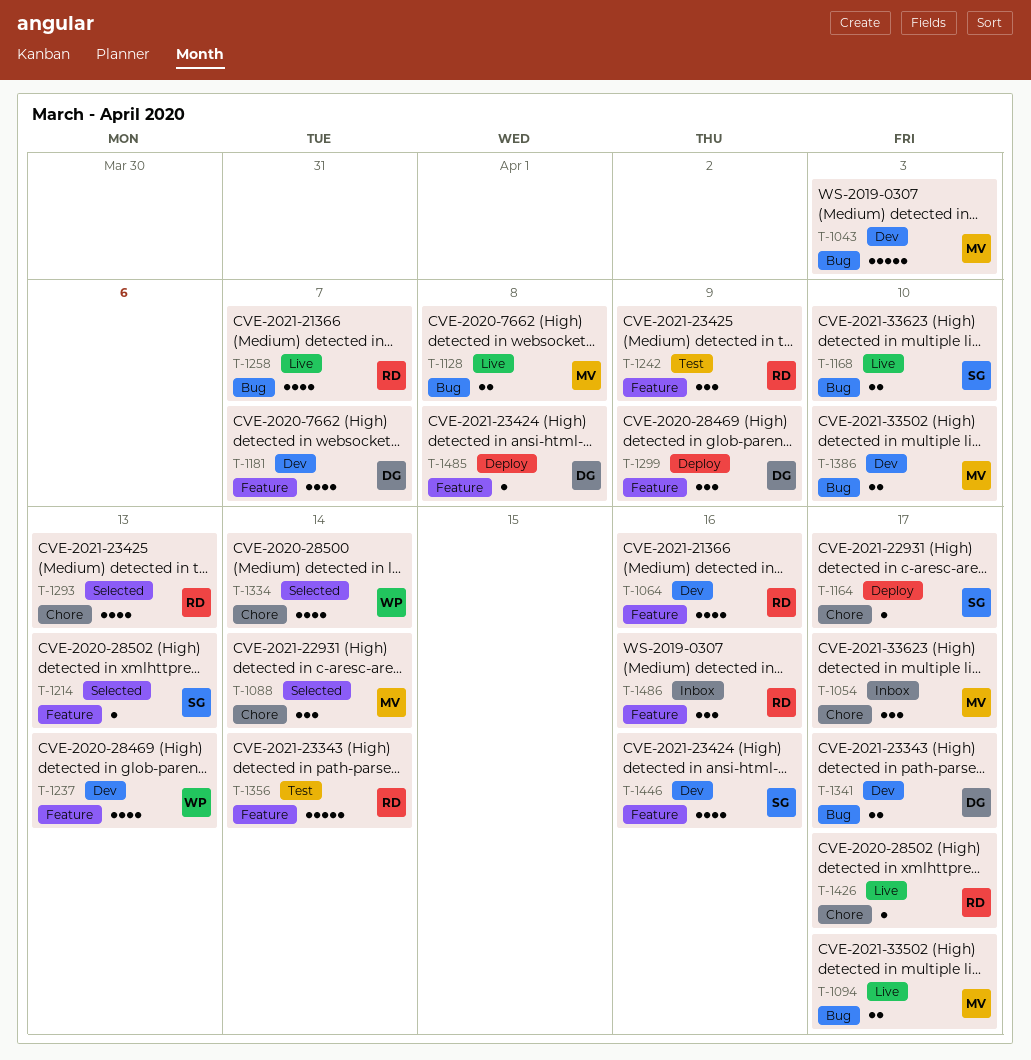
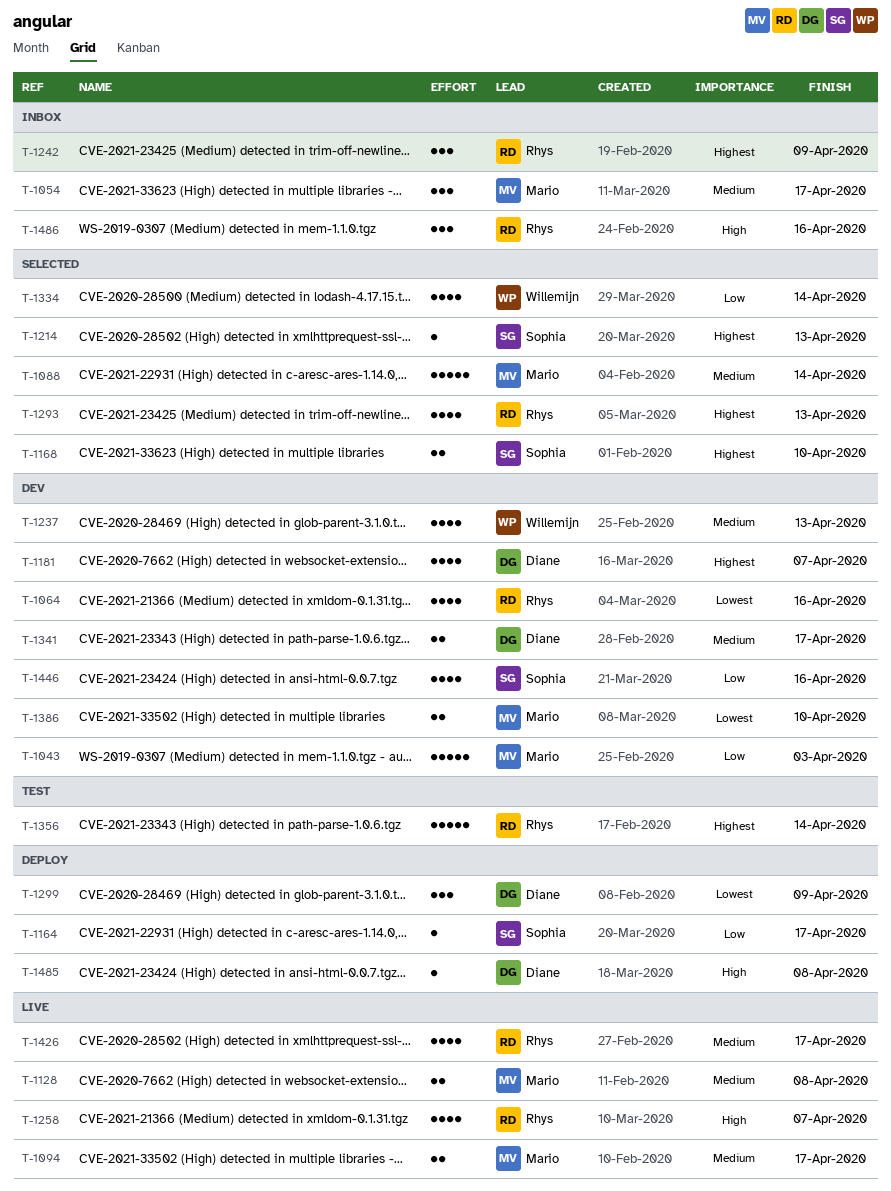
T-1088, estimate: 3 -> 5
T-1168, status: Live -> Selected
T-1242, status: Test -> Inbox
T-1426, estimate: 1 -> 4

